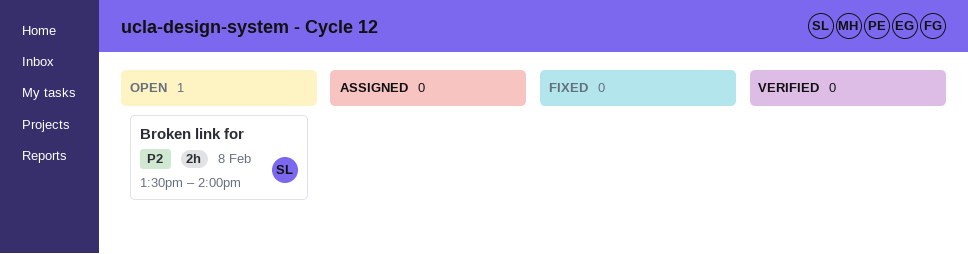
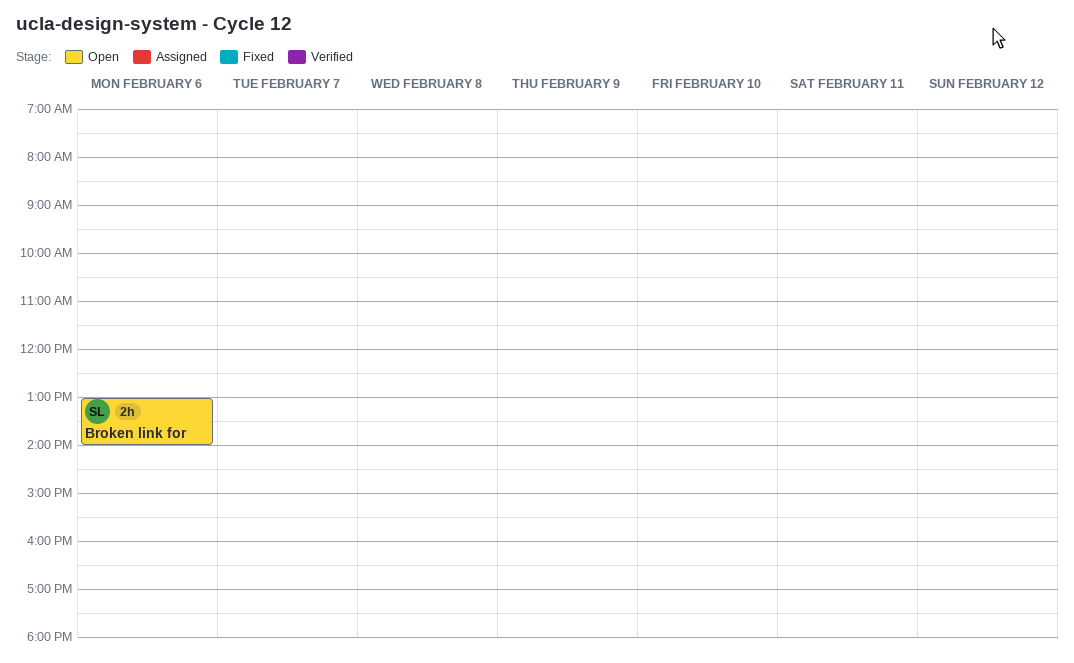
Broken link for, day: Feb 8 -> Feb 6
Broken link for, begins: 13:30 -> 13:00

